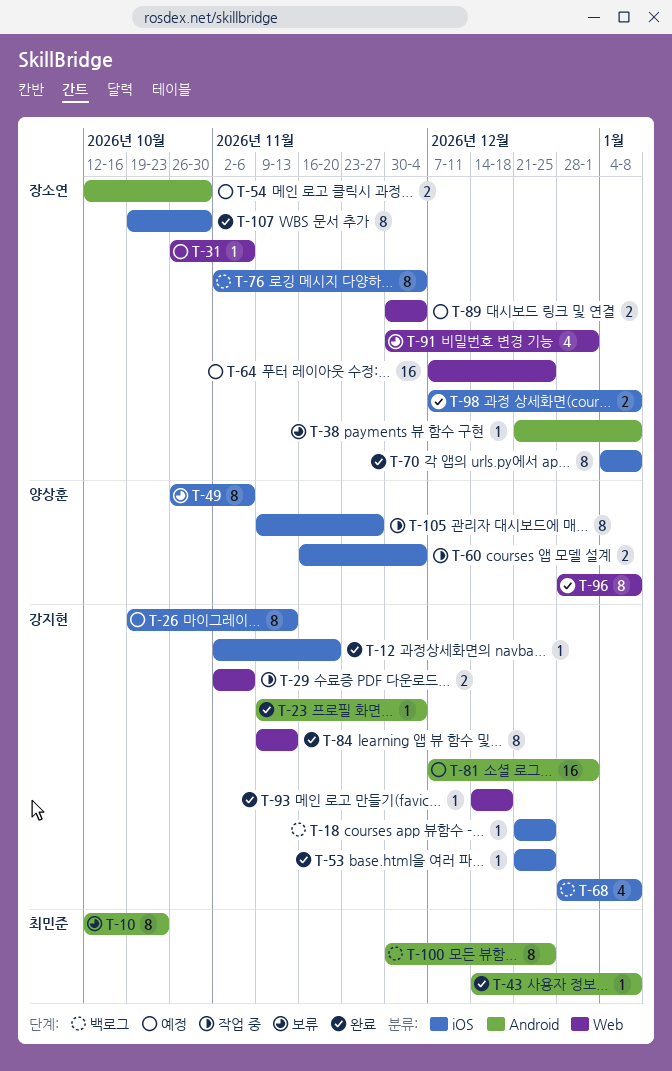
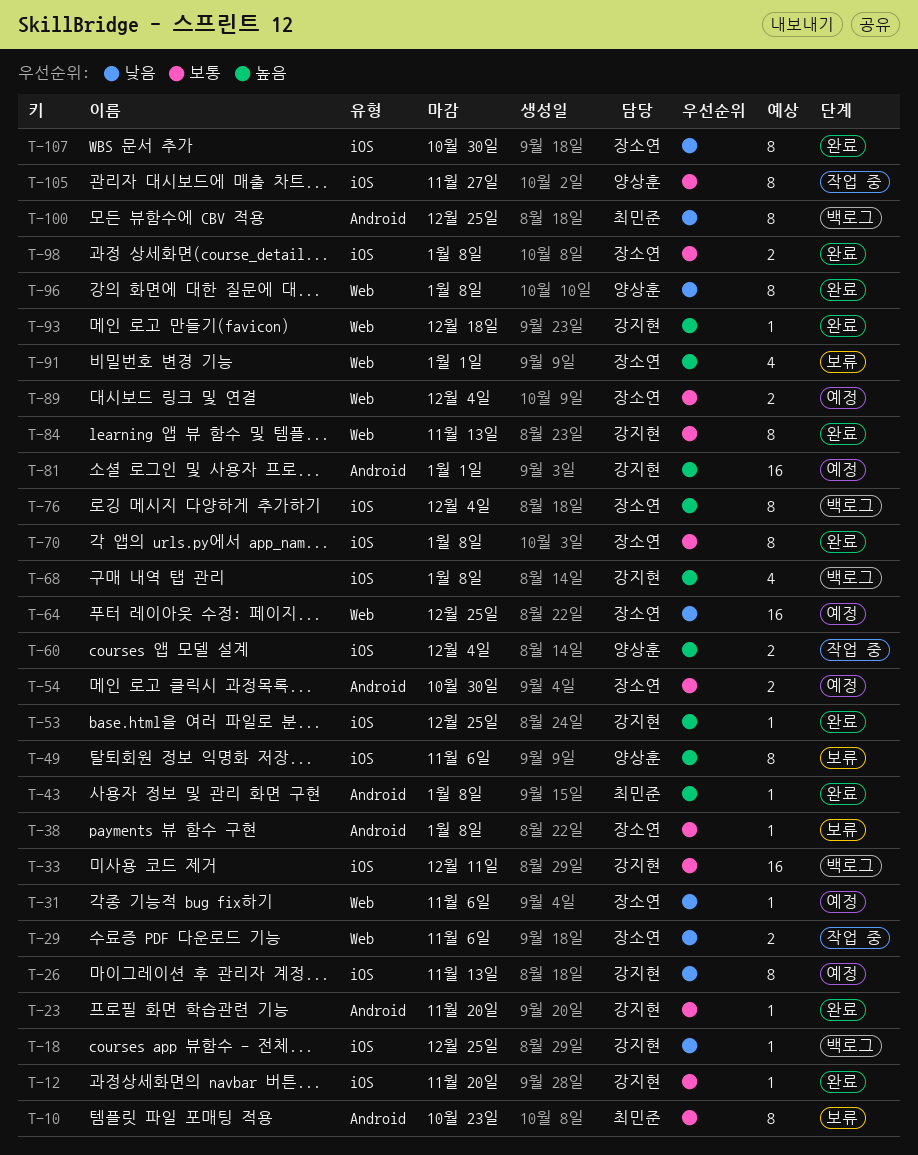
T-23, due: Dec 4 -> Nov 20
T-29, owner: 강지현 -> 장소연
T-33: none -> present

